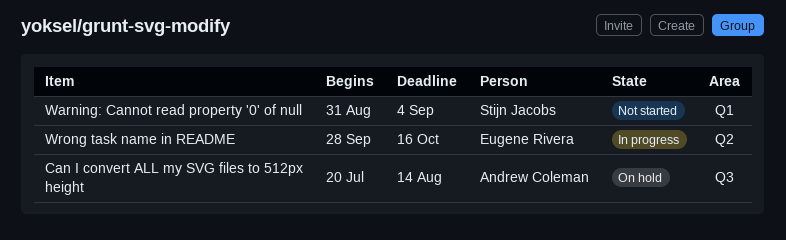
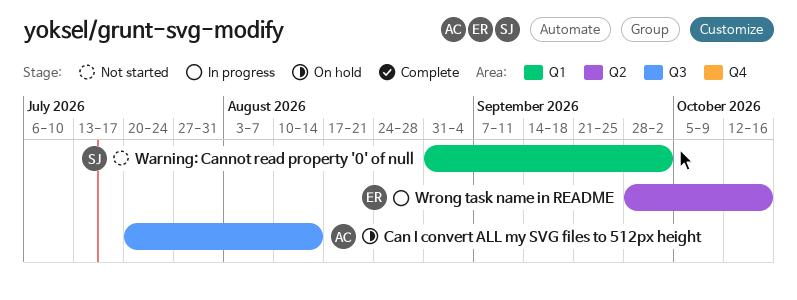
Warning: Cannot read property '0' of null, due: Sep 4 -> Oct 2

